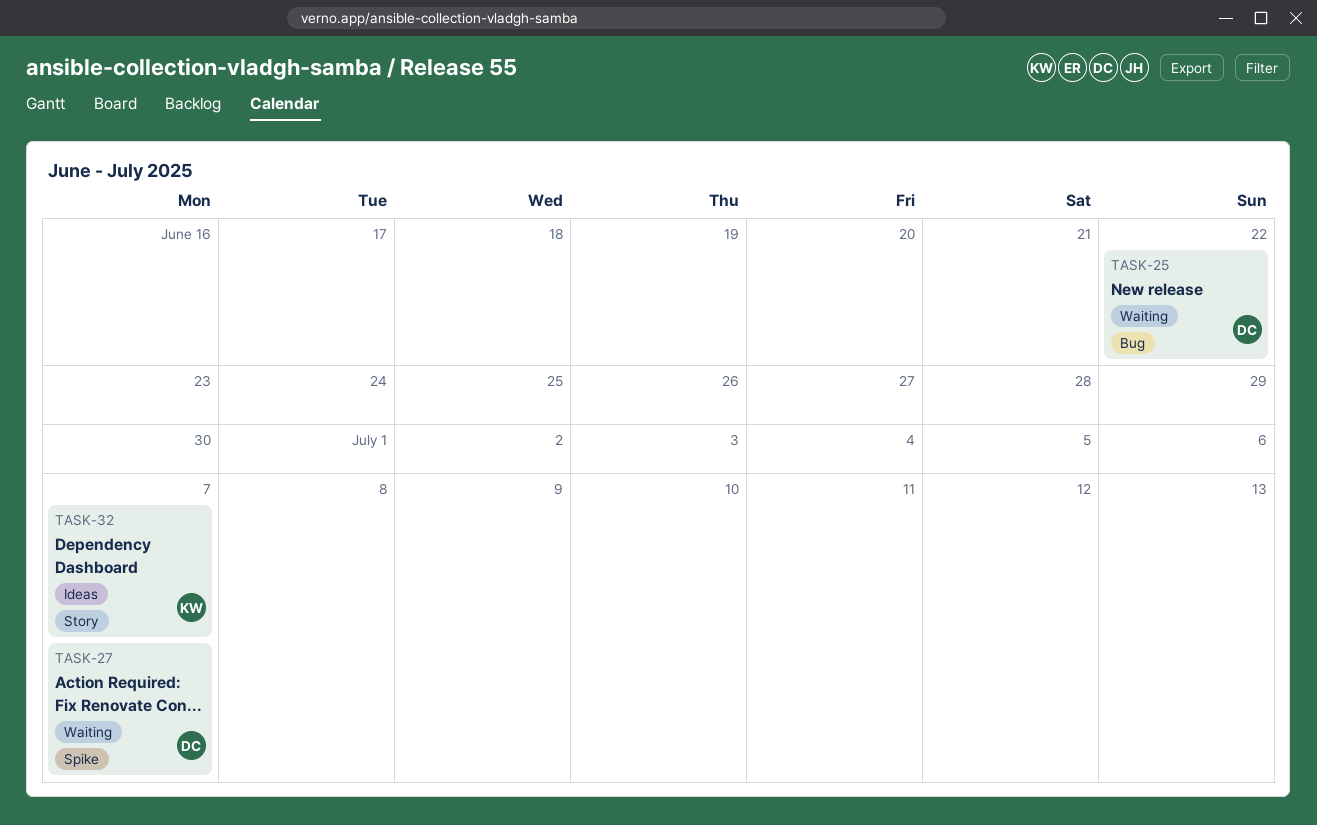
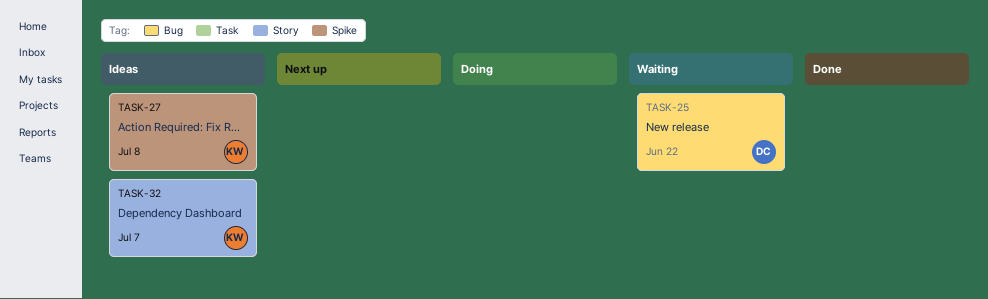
TASK-27, status: Waiting -> Ideas
TASK-27, owner: DC -> KW
TASK-27, due: Jul 7 -> Jul 8

